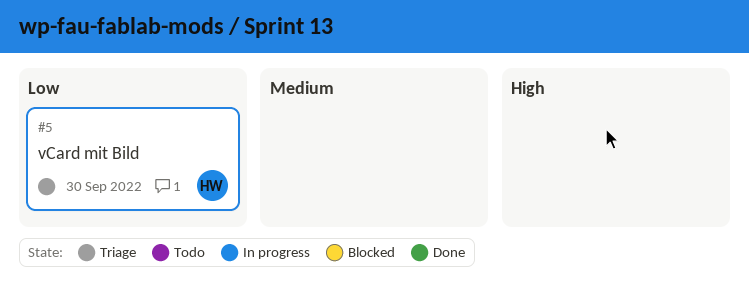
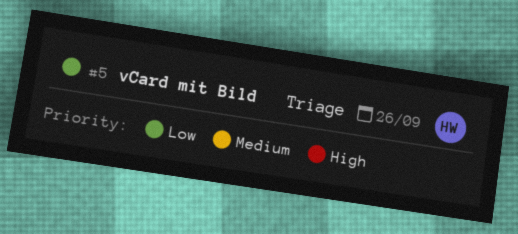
#5, due: Sep 30 -> Sep 26

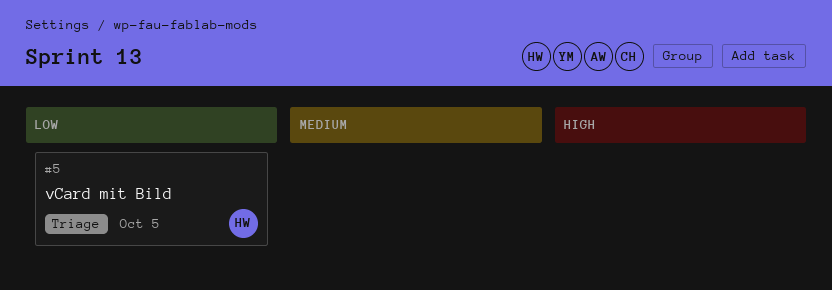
#5, due: Sep 26 -> Oct 5

